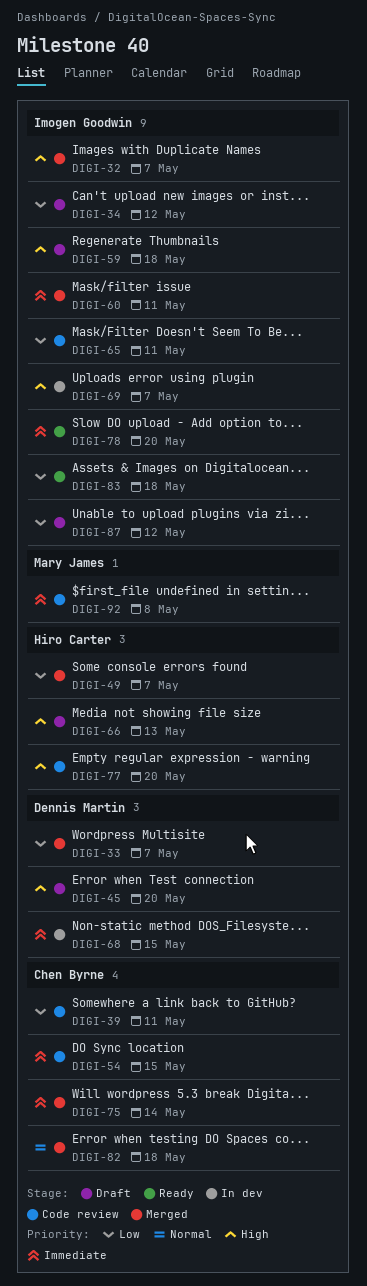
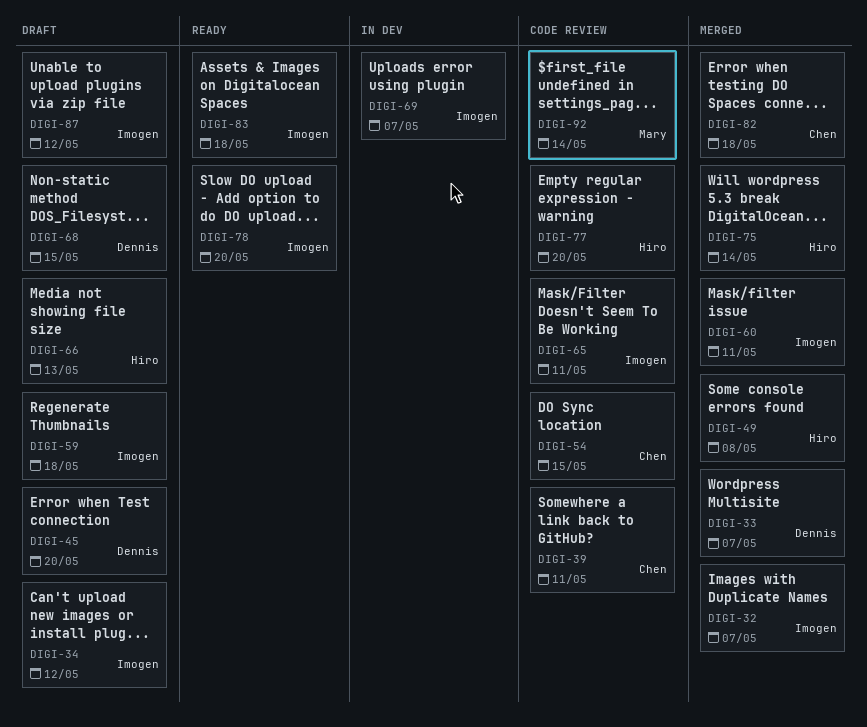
DIGI-49, due: May 7 -> May 8
DIGI-68, status: In dev -> Draft
DIGI-75, owner: Chen Byrne -> Hiro Carter
DIGI-92, due: May 8 -> May 14

